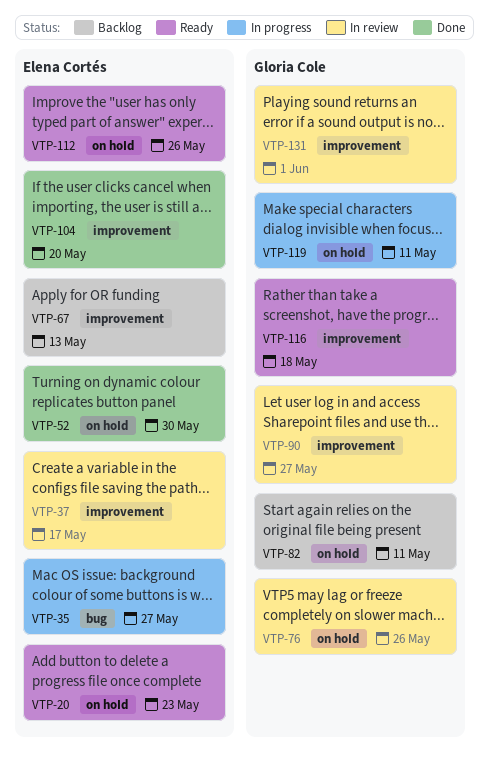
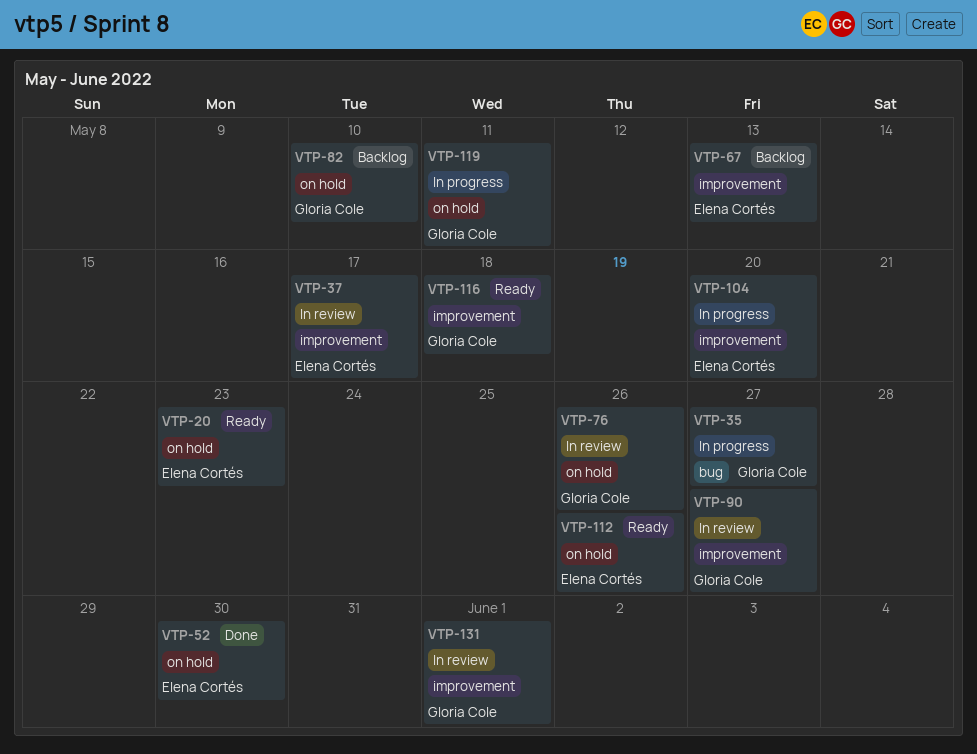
VTP-35, owner: Elena Cortés -> Gloria Cole
VTP-82, due: May 11 -> May 10
VTP-104, status: Done -> In progress

